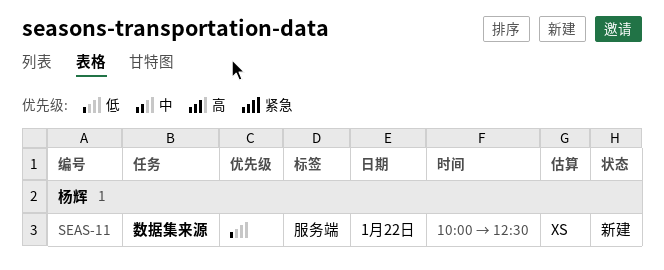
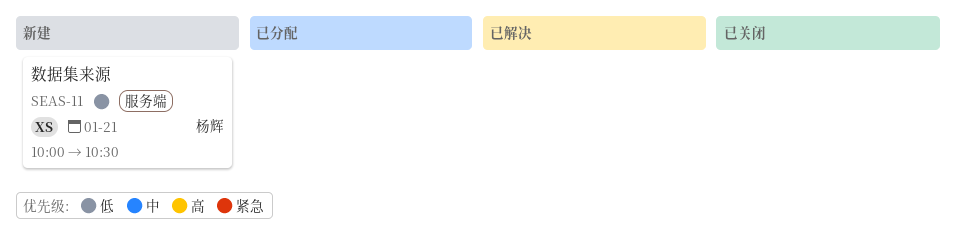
SEAS-11, day: Jan 22 -> Jan 21
SEAS-11, ends: 12:30 -> 10:30

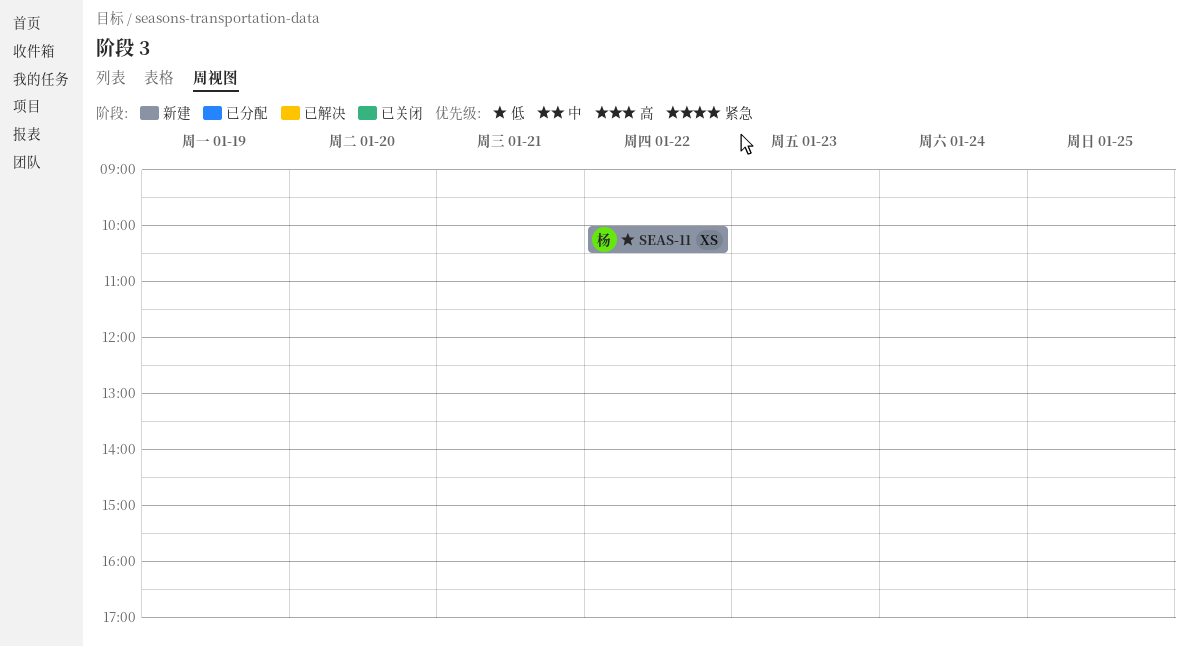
SEAS-11, day: Jan 21 -> Jan 22

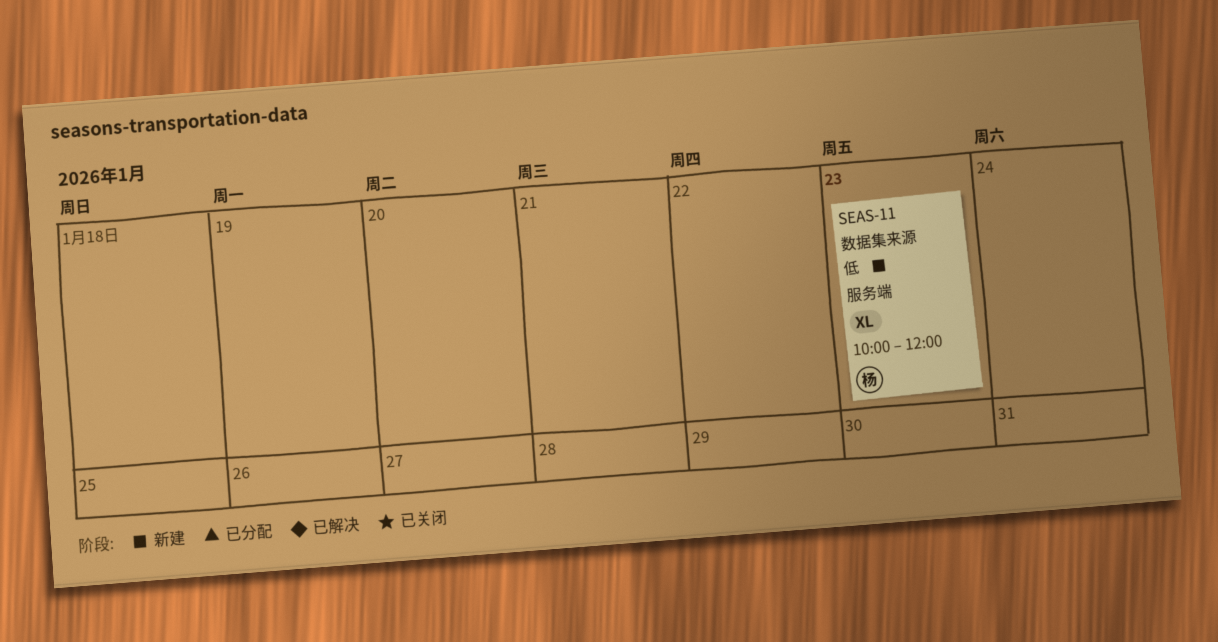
SEAS-11, estimate: XS -> XL
SEAS-11, day: Jan 22 -> Jan 23
SEAS-11, ends: 10:30 -> 12:00

